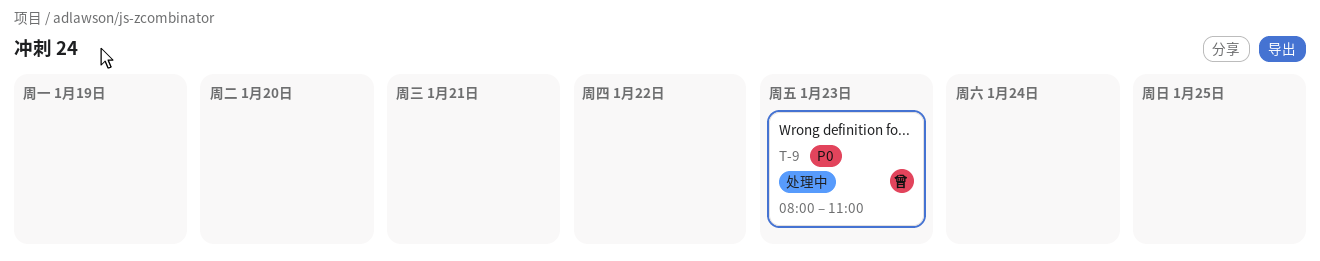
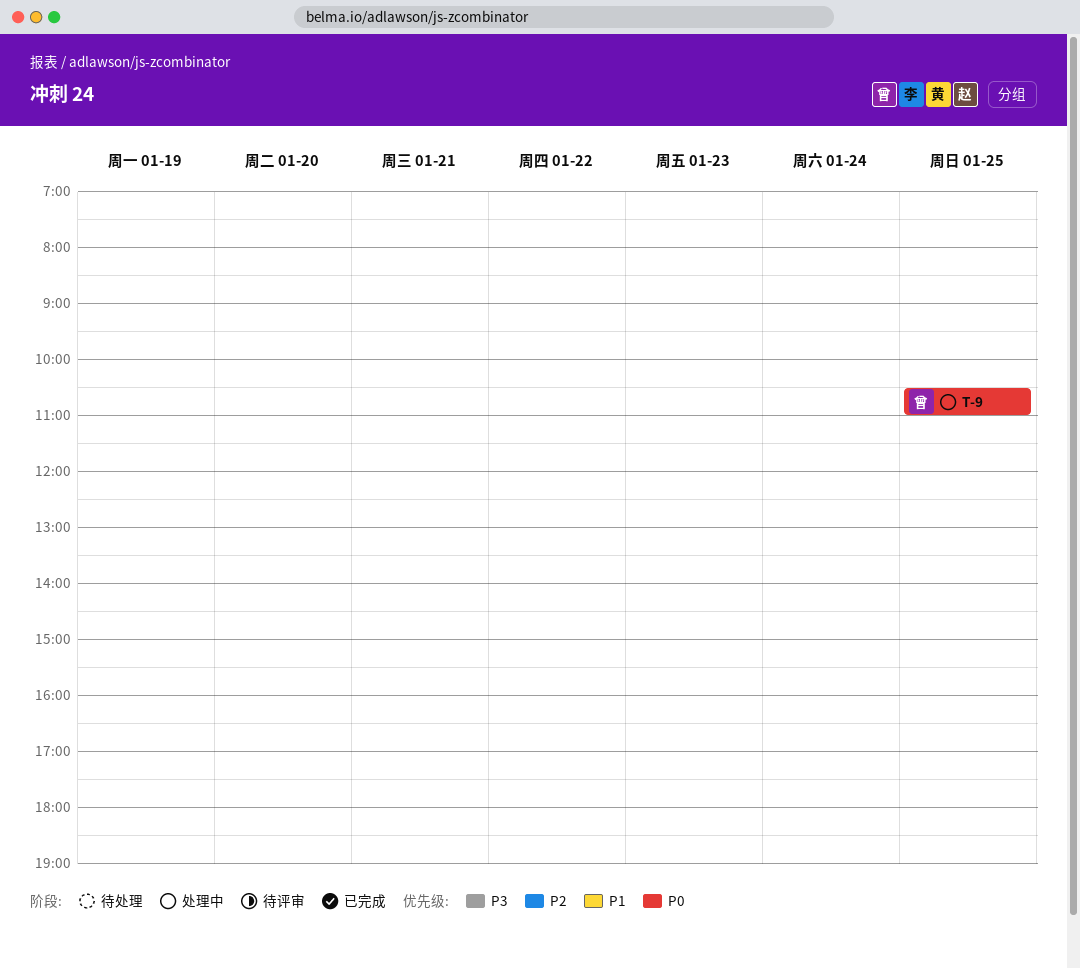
T-9, day: Jan 23 -> Jan 25
T-9, begins: 08:00 -> 10:30

